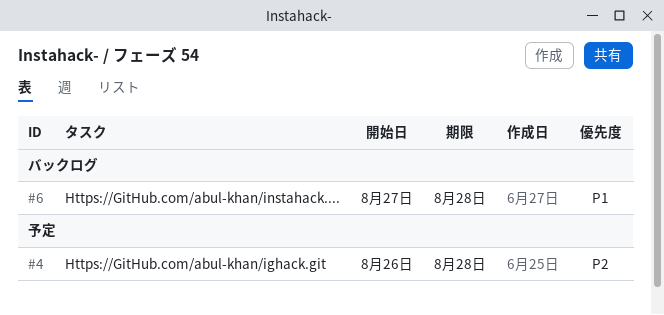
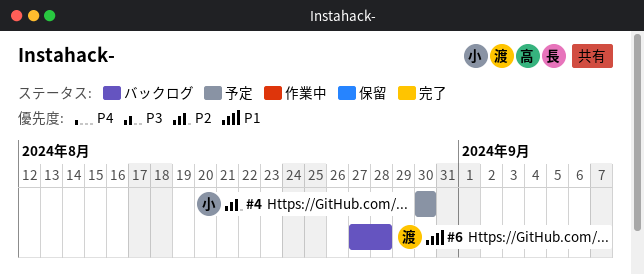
#4, start: Aug 26 -> Aug 30
#4, due: Aug 28 -> Aug 30

